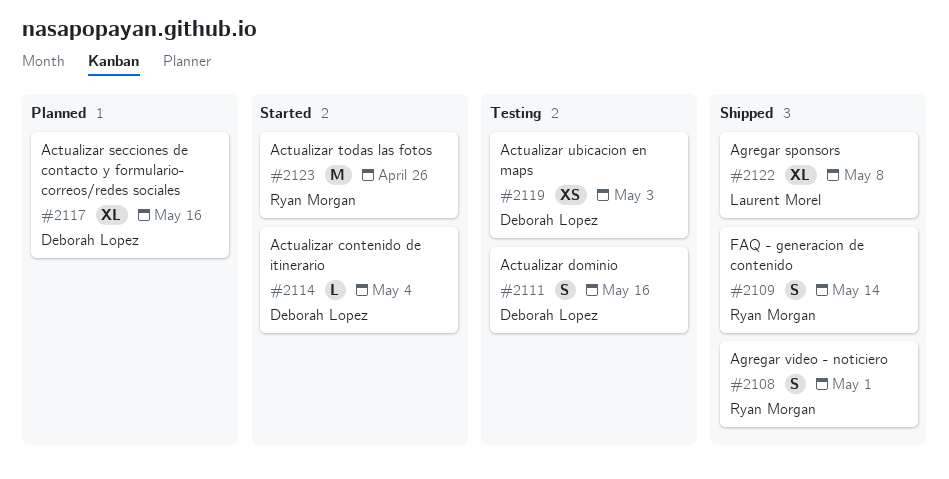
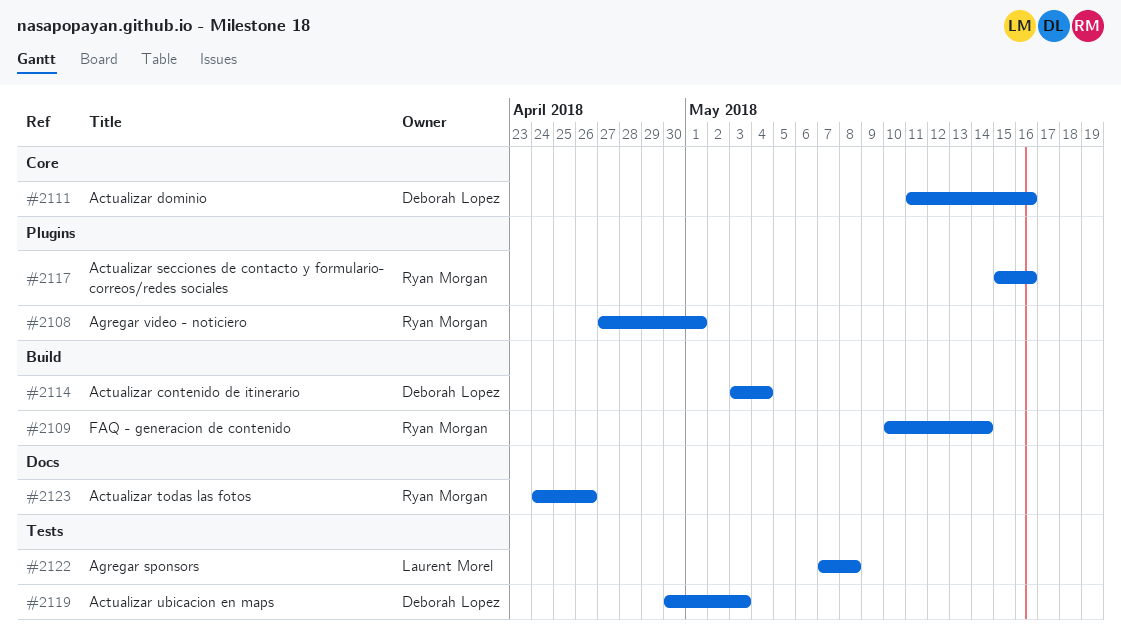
#2117, owner: Deborah Lopez -> Ryan Morgan

